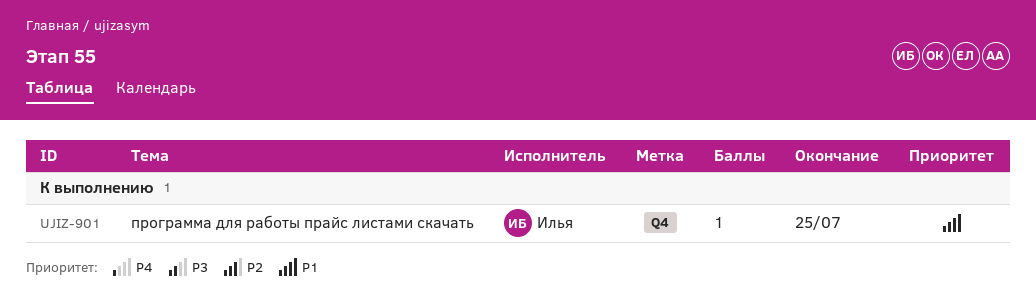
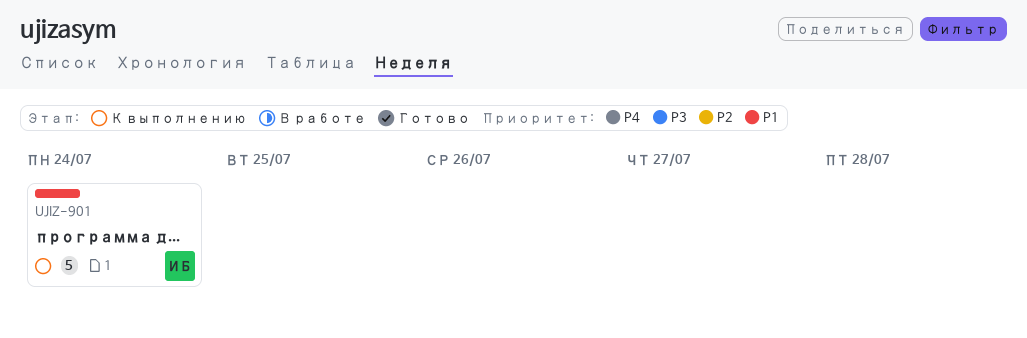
UJIZ-901, estimate: 1 -> 5
UJIZ-901, due: Jul 25 -> Jul 24

